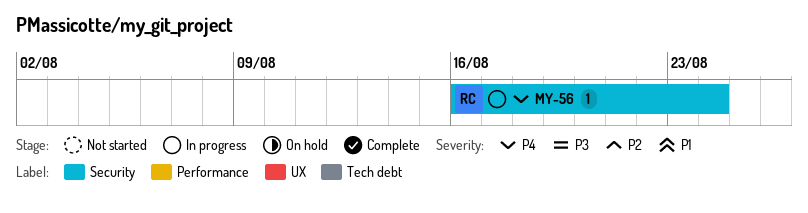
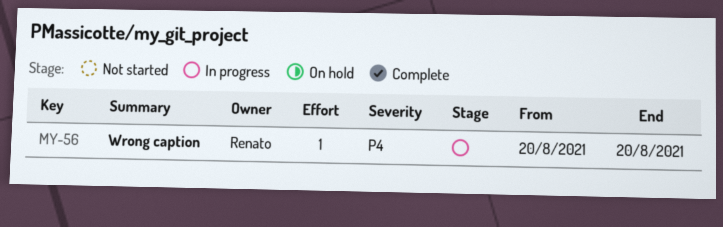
MY-56, start: Aug 16 -> Aug 20
MY-56, due: Aug 24 -> Aug 20

